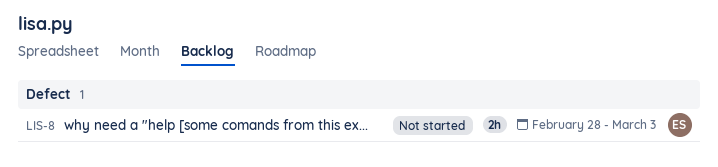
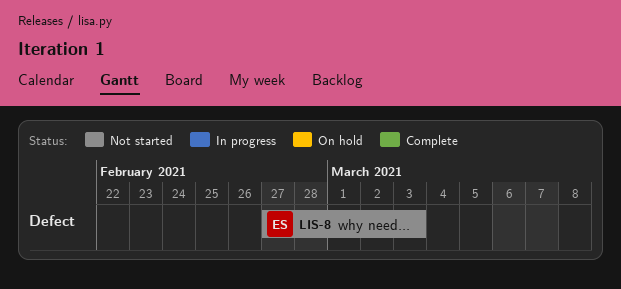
LIS-8, start: Feb 28 -> Feb 27

